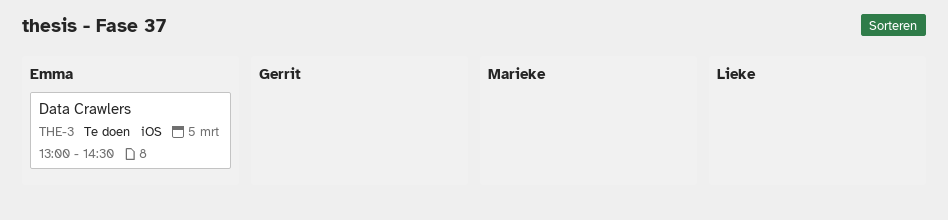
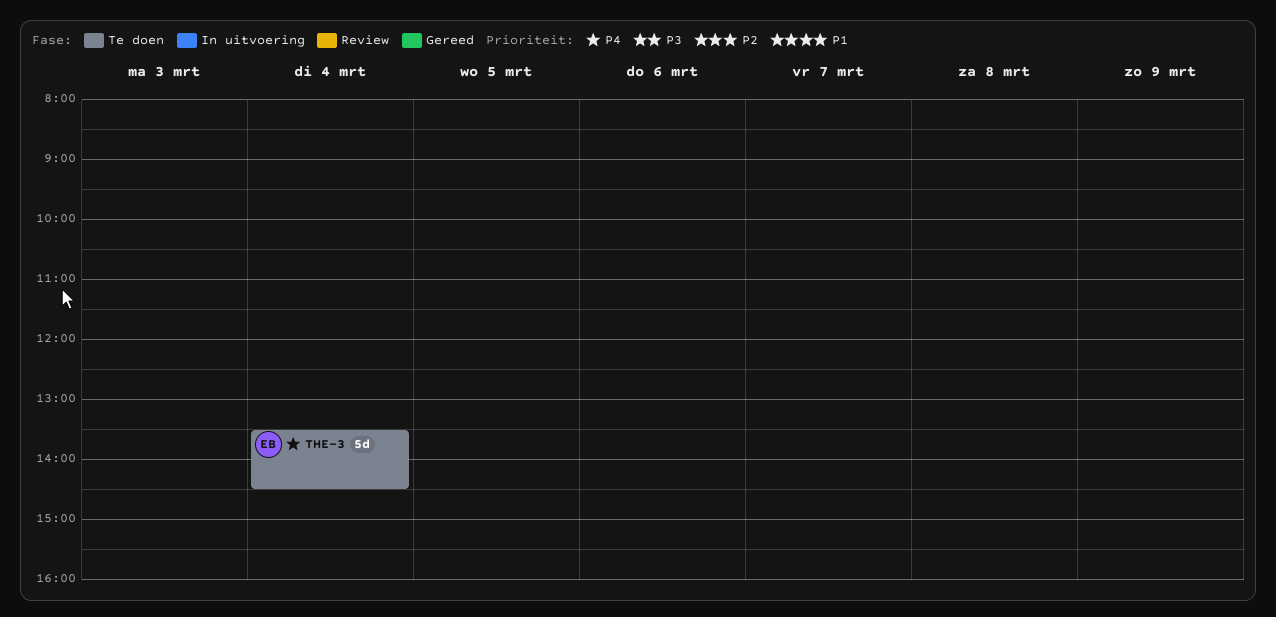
THE-3, day: Mar 5 -> Mar 4
THE-3, begins: 13:00 -> 13:30

